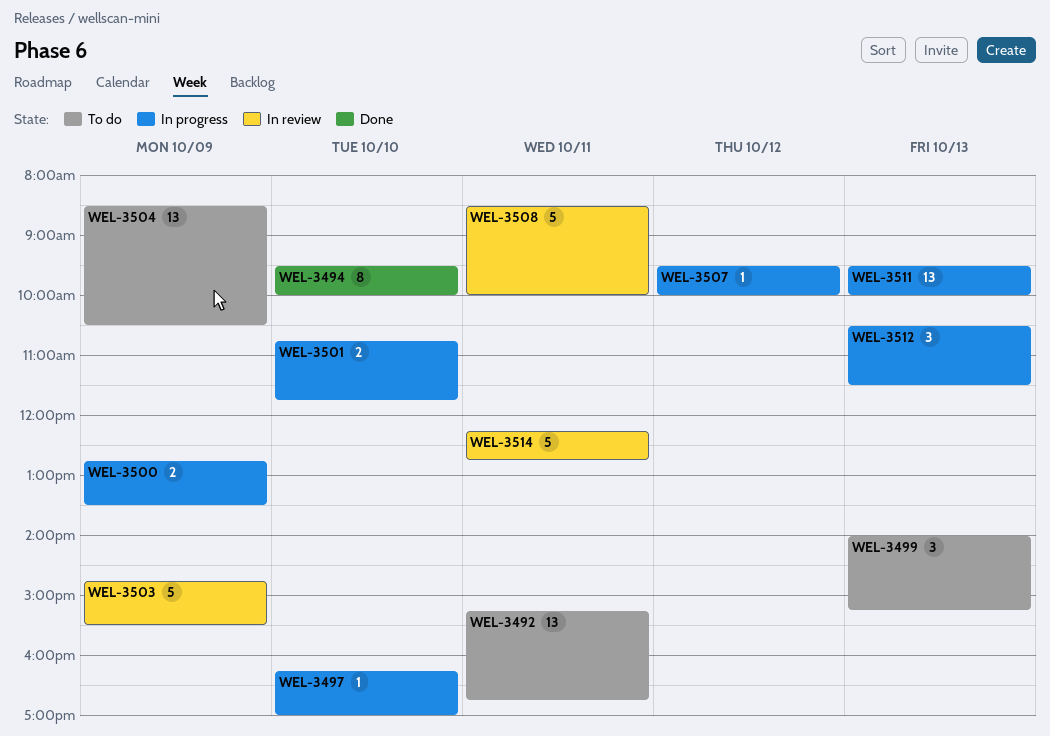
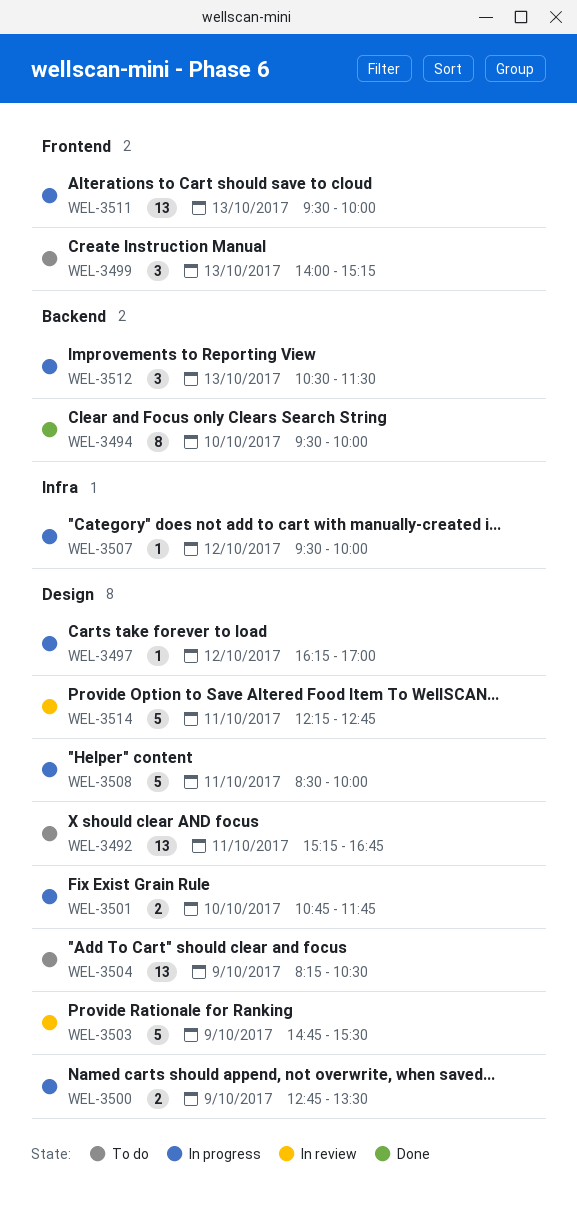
WEL-3497, day: Oct 10 -> Oct 12
WEL-3504, begins: 08:30 -> 08:15
WEL-3508, status: In review -> In progress

